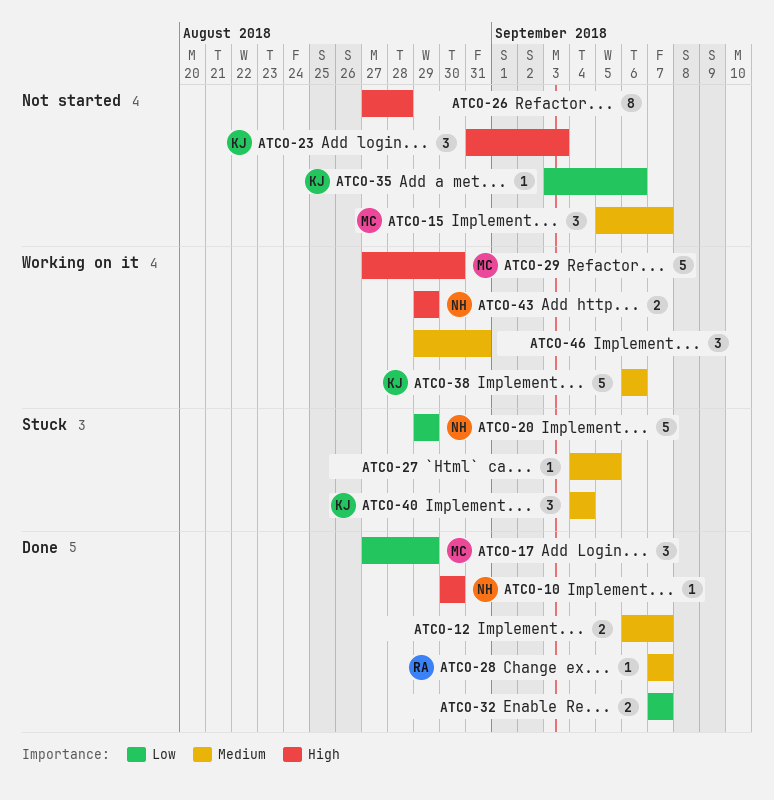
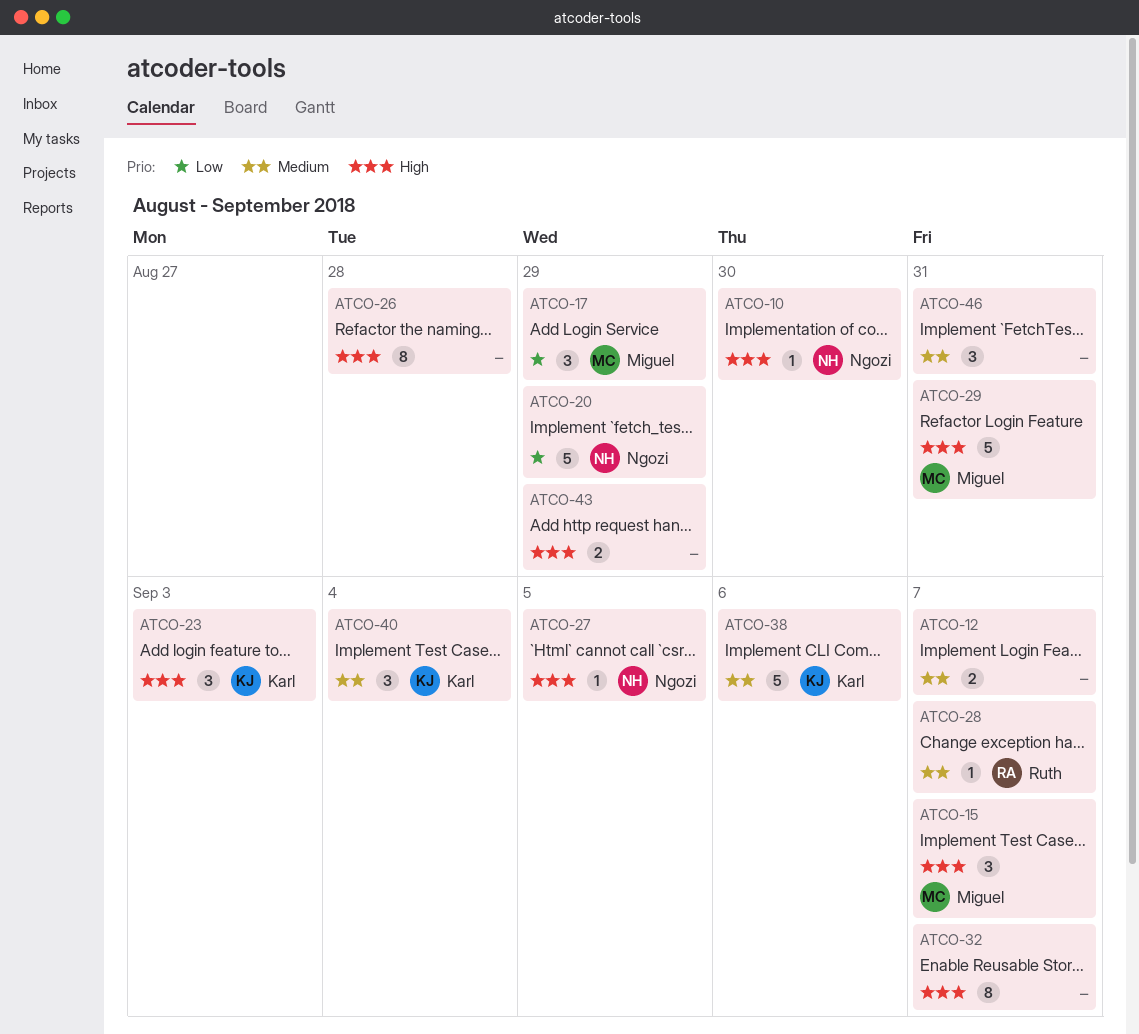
ATCO-15, priority: Medium -> High
ATCO-27, owner: none -> Ngozi
ATCO-27, priority: Medium -> High
ATCO-29, due: Aug 30 -> Aug 31
ATCO-32, priority: Low -> High
ATCO-32, estimate: 2 -> 8
ATCO-35: present -> none
ATCO-43, owner: Ngozi -> none

